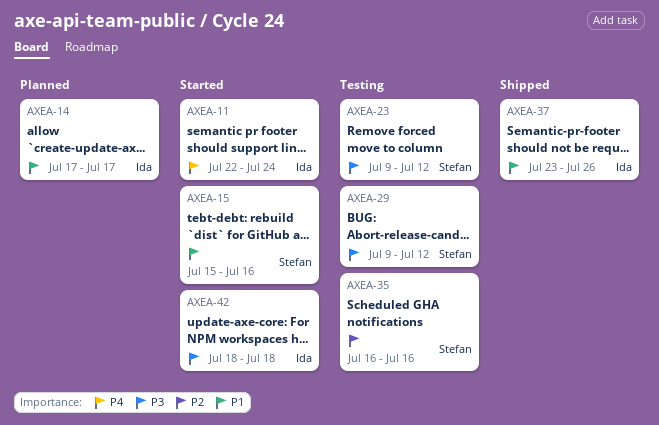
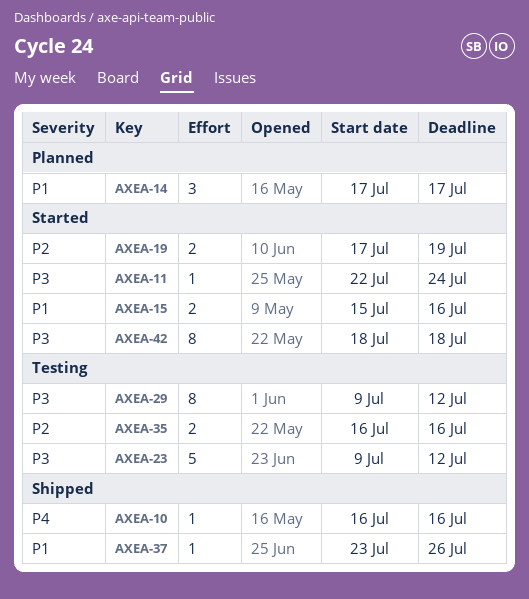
AXEA-10: none -> present
AXEA-11, priority: P4 -> P3
AXEA-19: none -> present

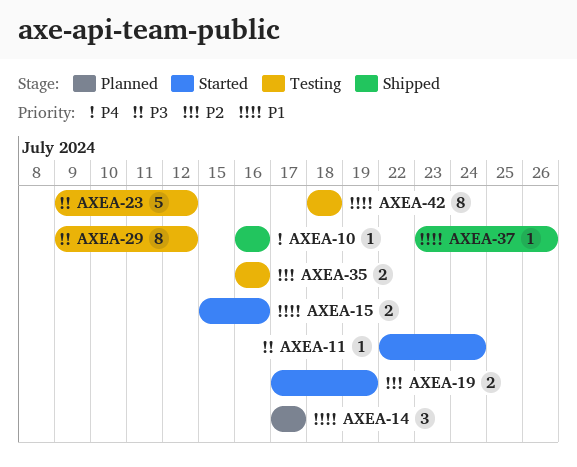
AXEA-42, status: Started -> Testing
AXEA-42, priority: P3 -> P1

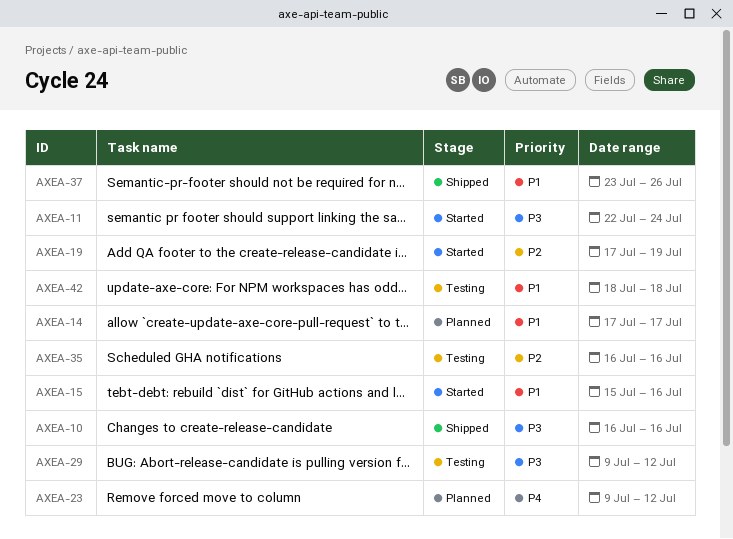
AXEA-10, priority: P4 -> P3
AXEA-23, status: Testing -> Planned
AXEA-23, priority: P3 -> P4

